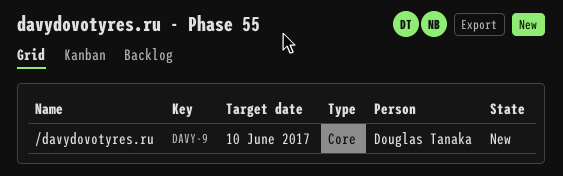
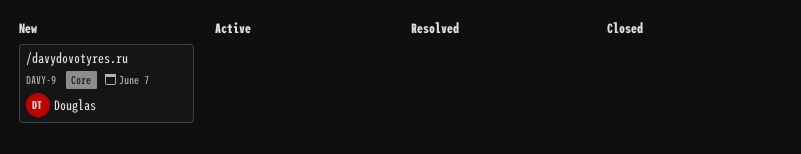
DAVY-9, due: Jun 10 -> Jun 7

